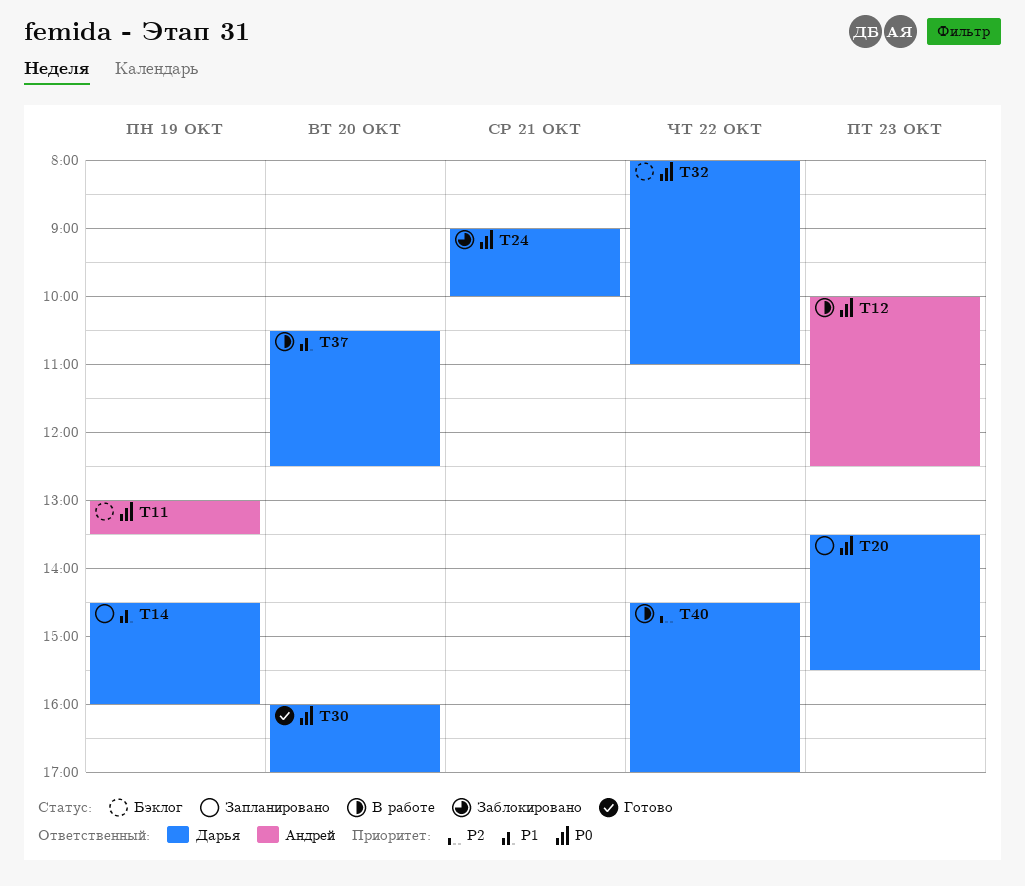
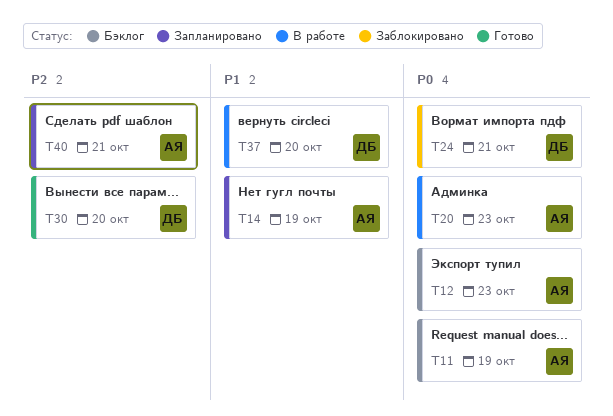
T12, status: В работе -> Бэклог
T14, owner: Дарья -> Андрей
T20, status: Запланировано -> В работе
T20, owner: Дарья -> Андрей
T30, priority: P0 -> P2
T32: present -> none
T40, status: В работе -> Запланировано
T40, owner: Дарья -> Андрей
T40, day: Oct 22 -> Oct 21

